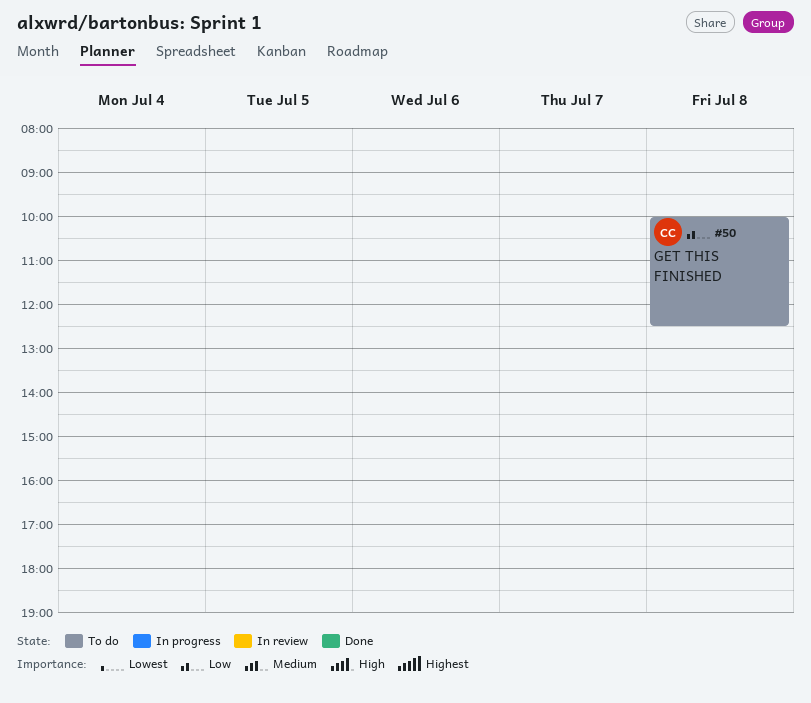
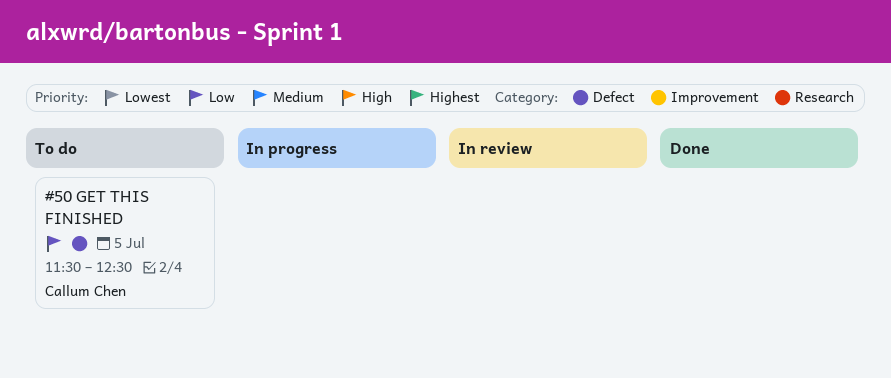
#50, day: Jul 8 -> Jul 5
#50, begins: 10:00 -> 11:30

